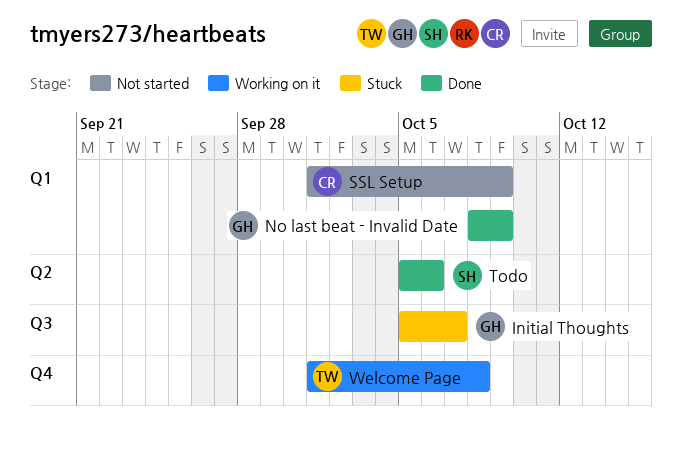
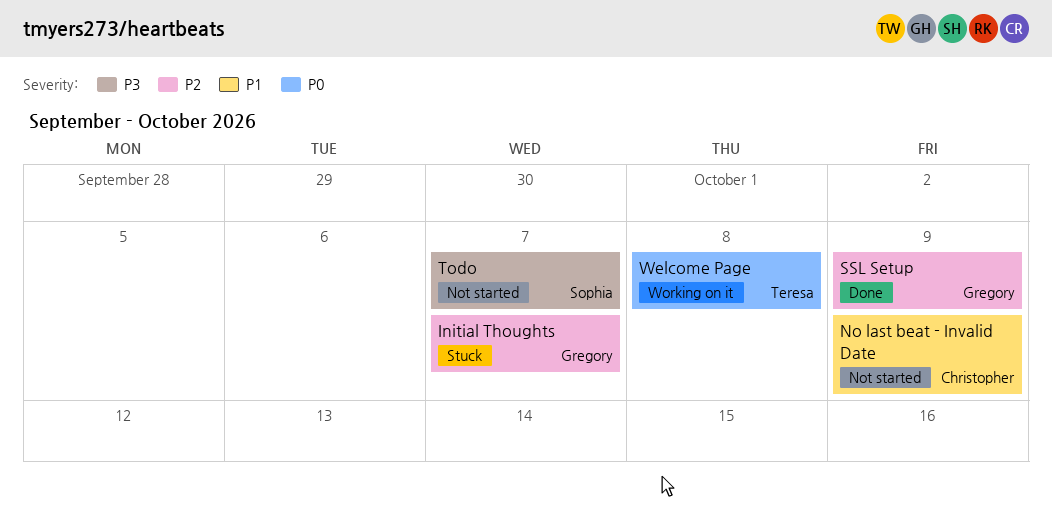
No last beat - Invalid Date, status: Done -> Not started
No last beat - Invalid Date, owner: Gregory -> Christopher
SSL Setup, status: Not started -> Done
SSL Setup, owner: Christopher -> Gregory
Todo, status: Done -> Not started
Todo, due: Oct 6 -> Oct 7

